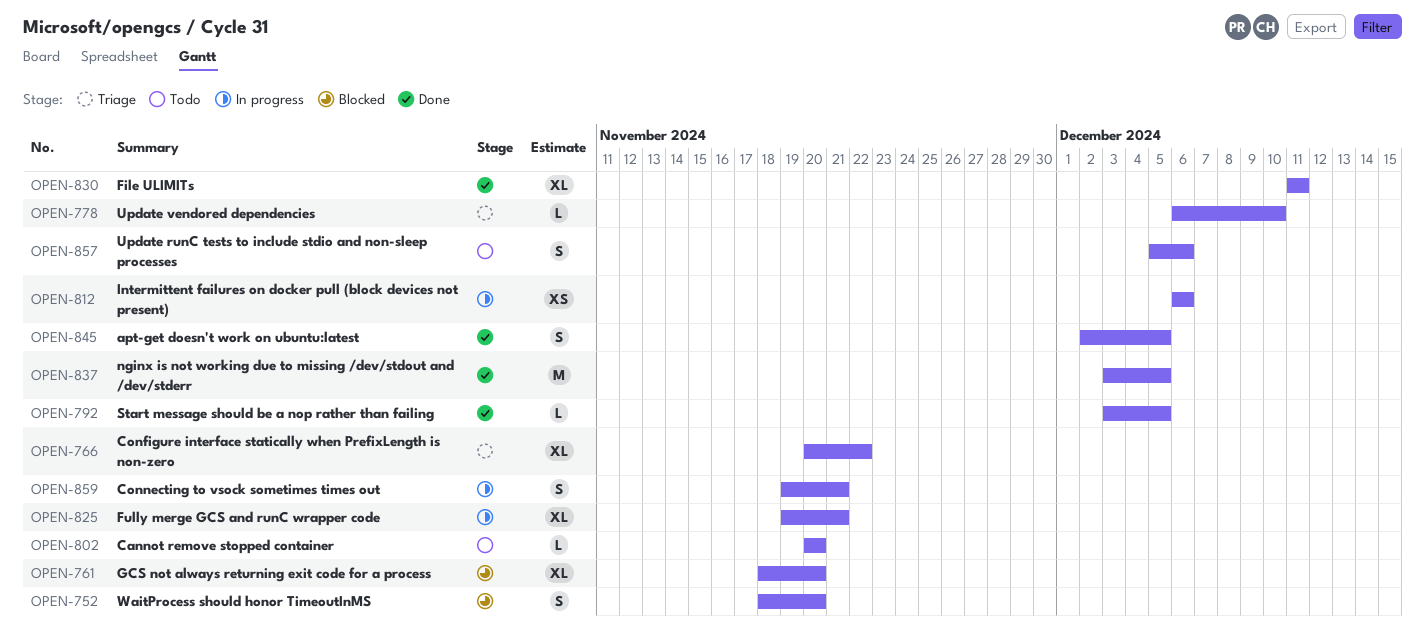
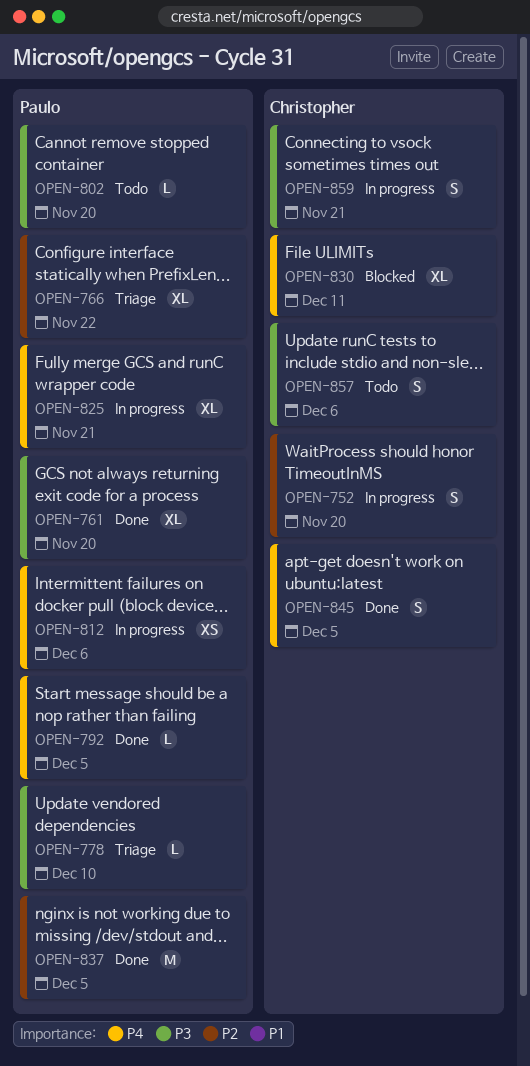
OPEN-752, status: Blocked -> In progress
OPEN-761, status: Blocked -> Done
OPEN-830, status: Done -> Blocked

